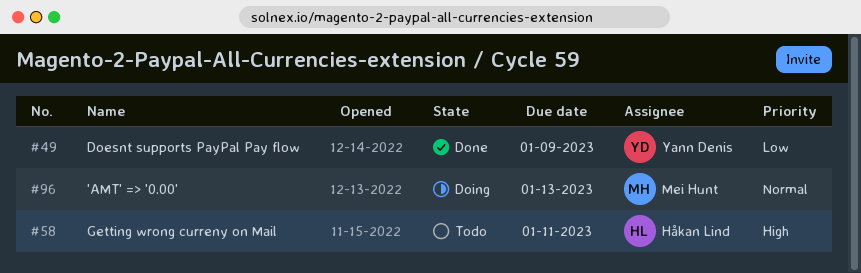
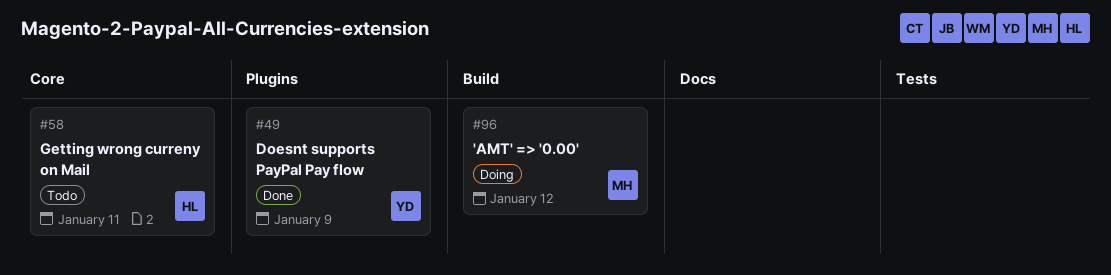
#96, due: Jan 13 -> Jan 12

